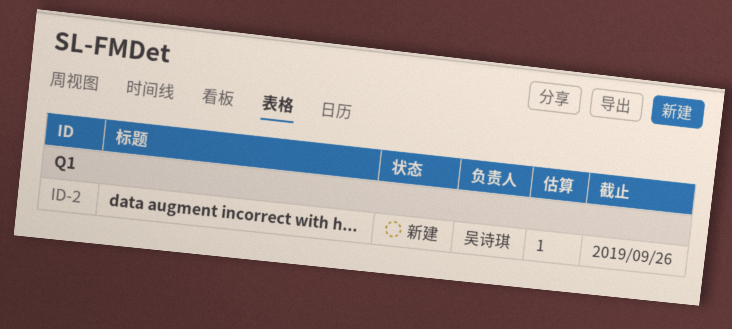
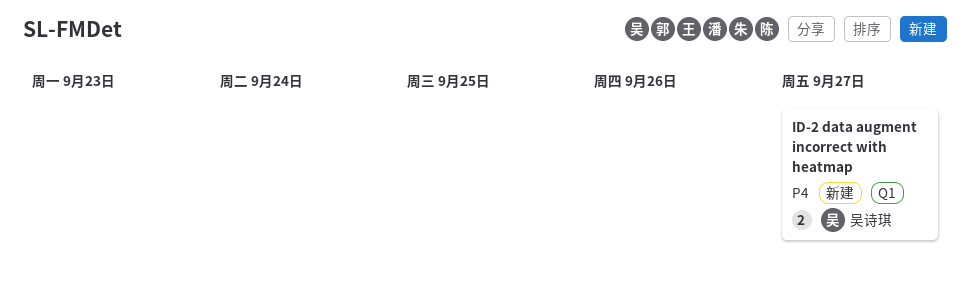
ID-2, estimate: 1 -> 2
ID-2, due: Sep 26 -> Sep 27

